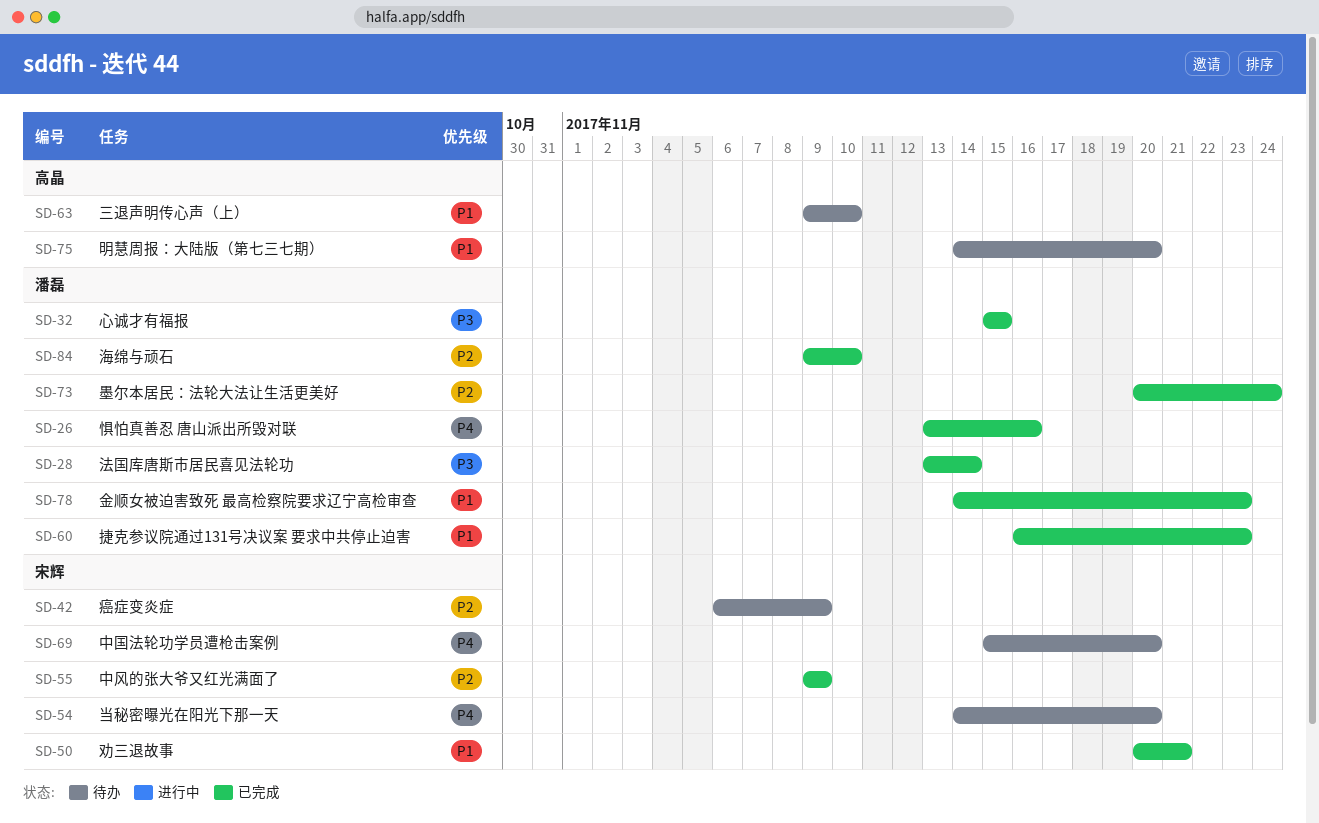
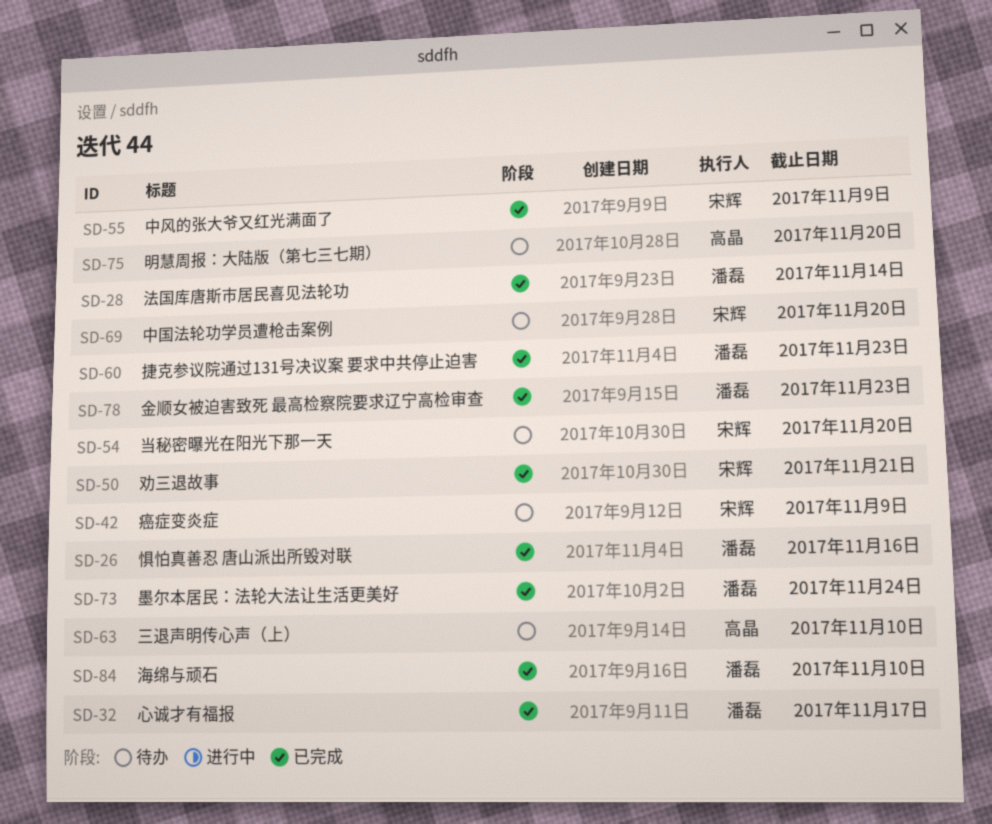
SD-32, due: Nov 15 -> Nov 17

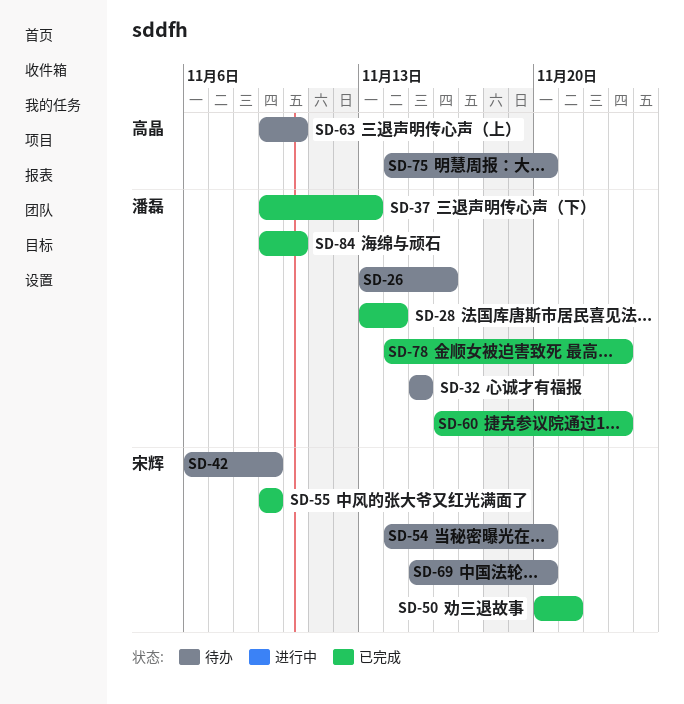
SD-26, status: 已完成 -> 待办
SD-32, status: 已完成 -> 待办
SD-32, due: Nov 17 -> Nov 15
SD-37: none -> present
SD-73: present -> none

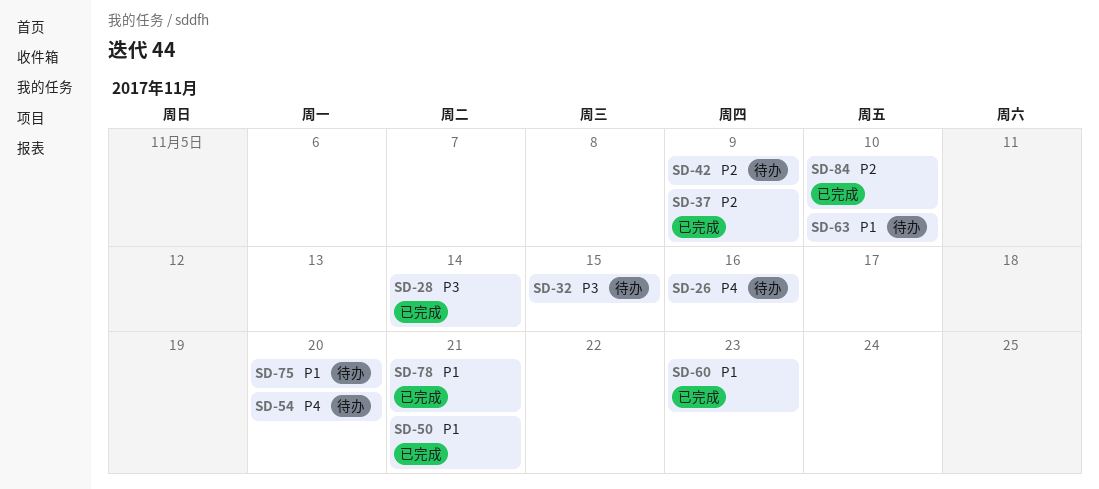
SD-37, due: Nov 13 -> Nov 9
SD-55: present -> none
SD-69: present -> none
SD-78, due: Nov 23 -> Nov 21

